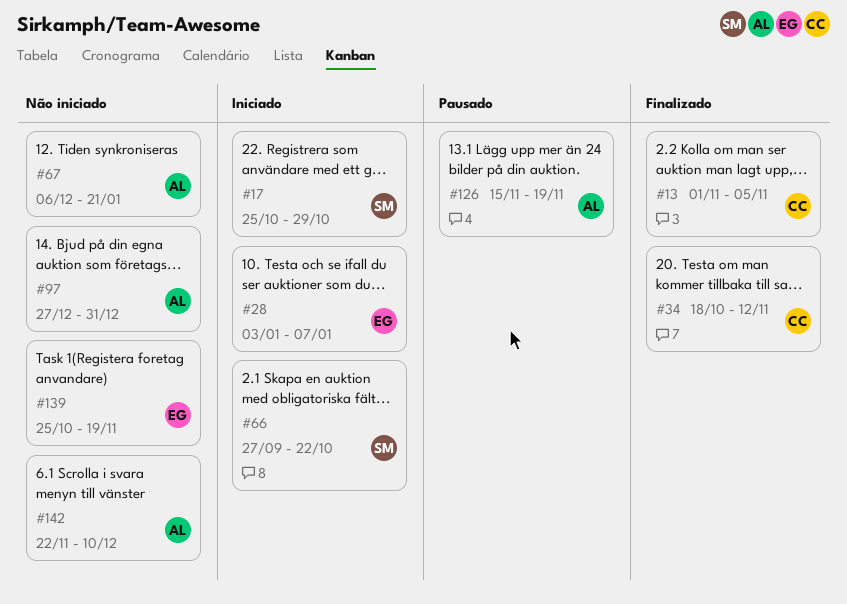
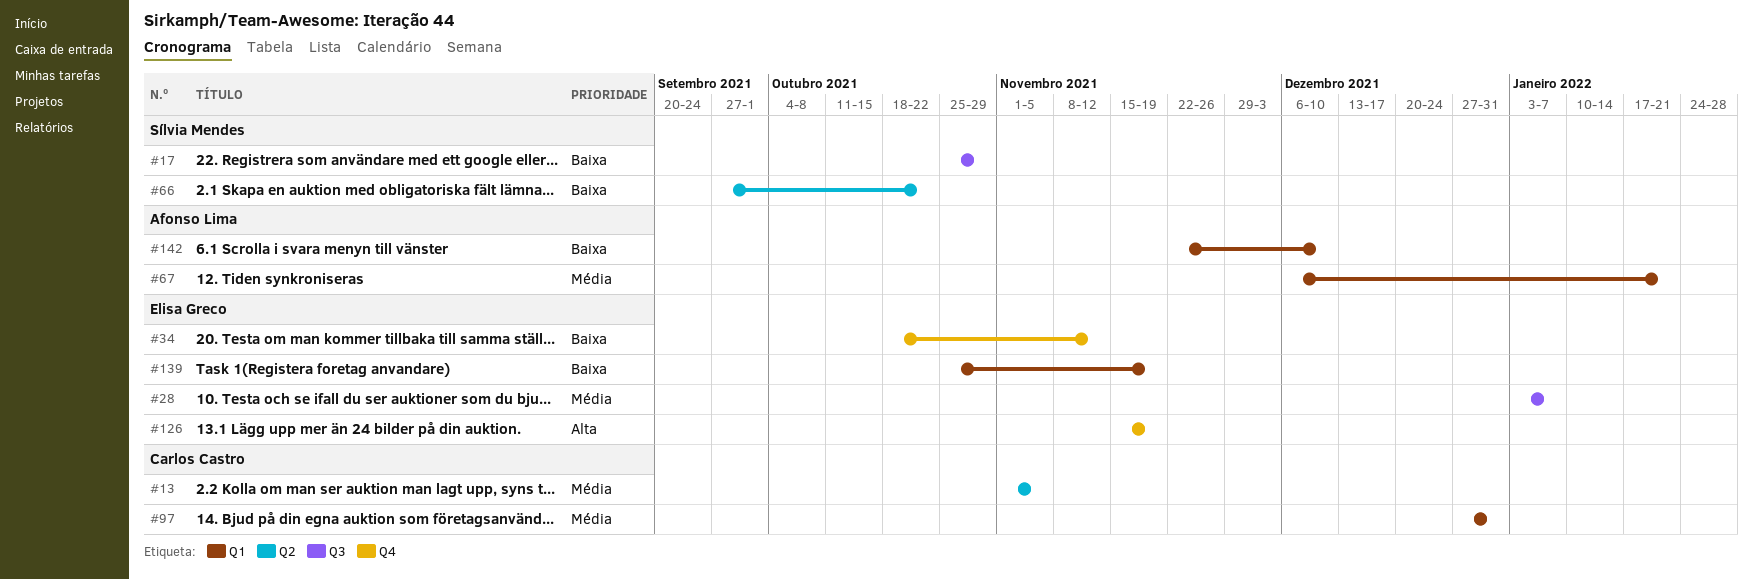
#34, owner: Carlos Castro -> Elisa Greco
#97, owner: Afonso Lima -> Carlos Castro
#126, owner: Afonso Lima -> Elisa Greco

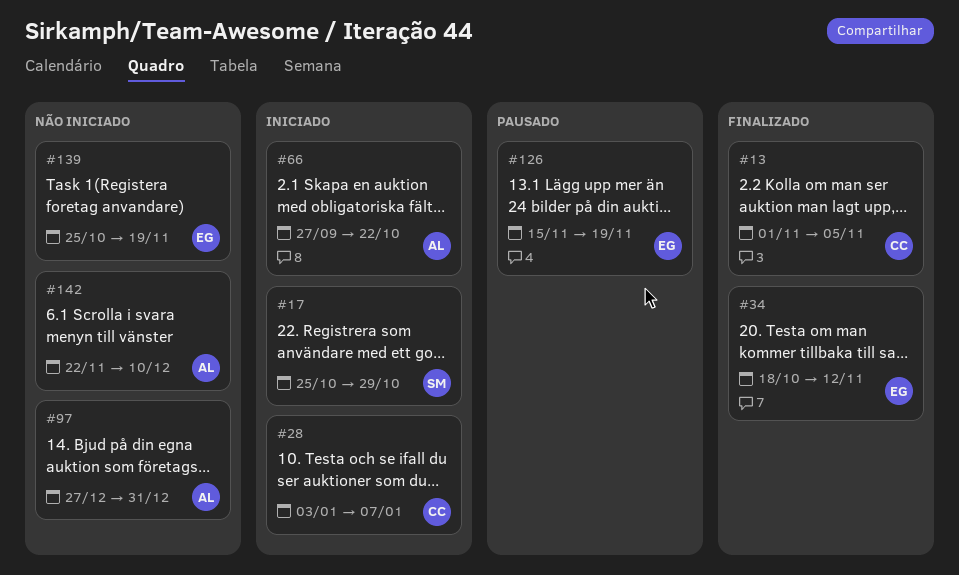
#28, owner: Elisa Greco -> Carlos Castro
#66, owner: Sílvia Mendes -> Afonso Lima
#67: present -> none
#97, owner: Carlos Castro -> Afonso Lima

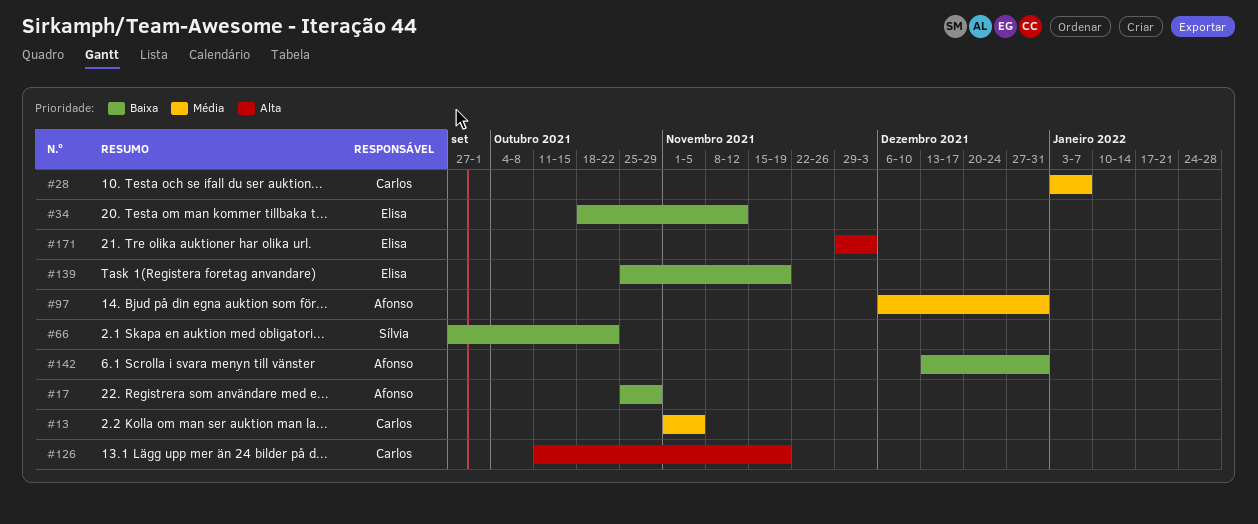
#17, owner: Sílvia -> Afonso
#66, owner: Afonso -> Sílvia
#97, start: Dec 27 -> Dec 6
#126, owner: Elisa -> Carlos
#126, start: Nov 15 -> Oct 11
#142, start: Nov 22 -> Dec 13
#142, due: Dec 10 -> Dec 31
#171: none -> present

